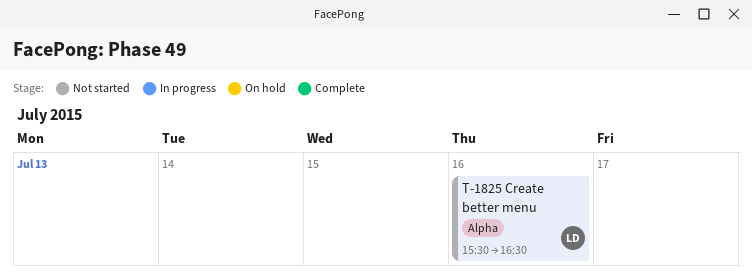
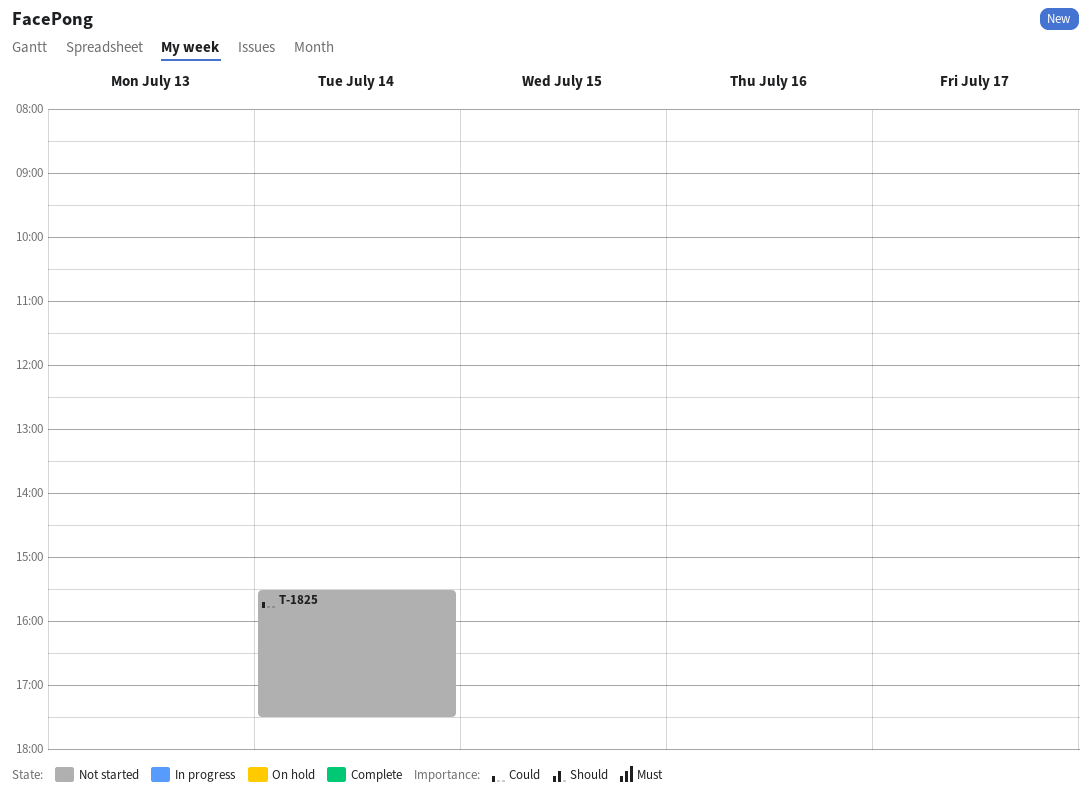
T-1825, day: Jul 16 -> Jul 14
T-1825, ends: 16:30 -> 17:30

